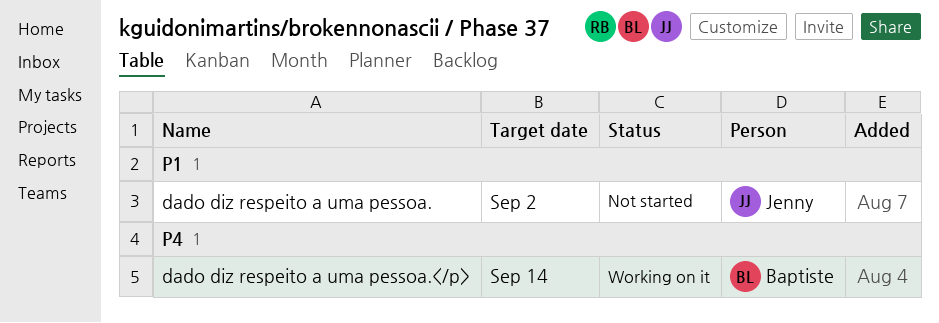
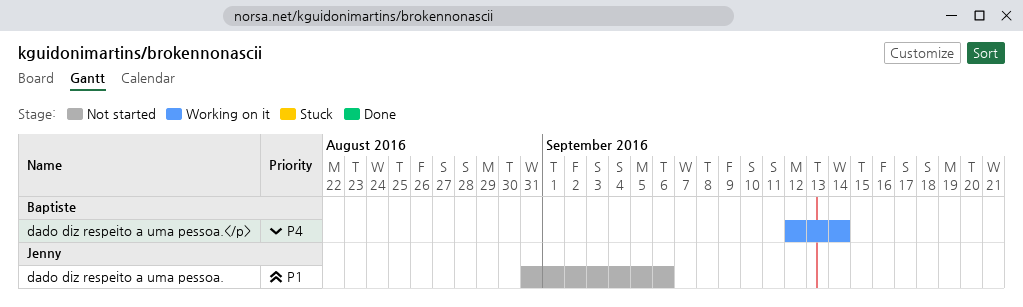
dado diz respeito a uma pessoa., due: Sep 2 -> Sep 6

